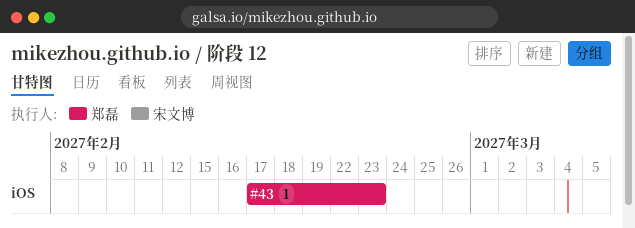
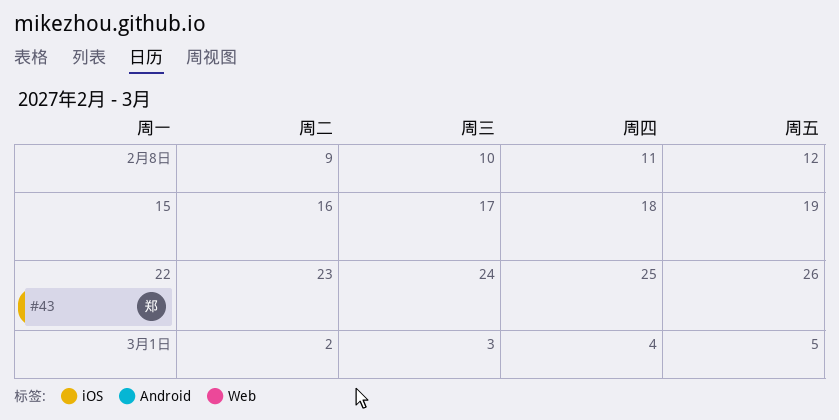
#43, due: Feb 23 -> Feb 22

